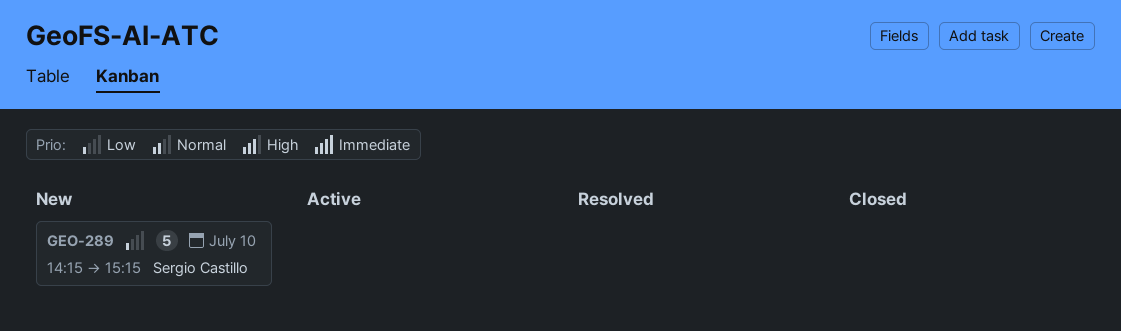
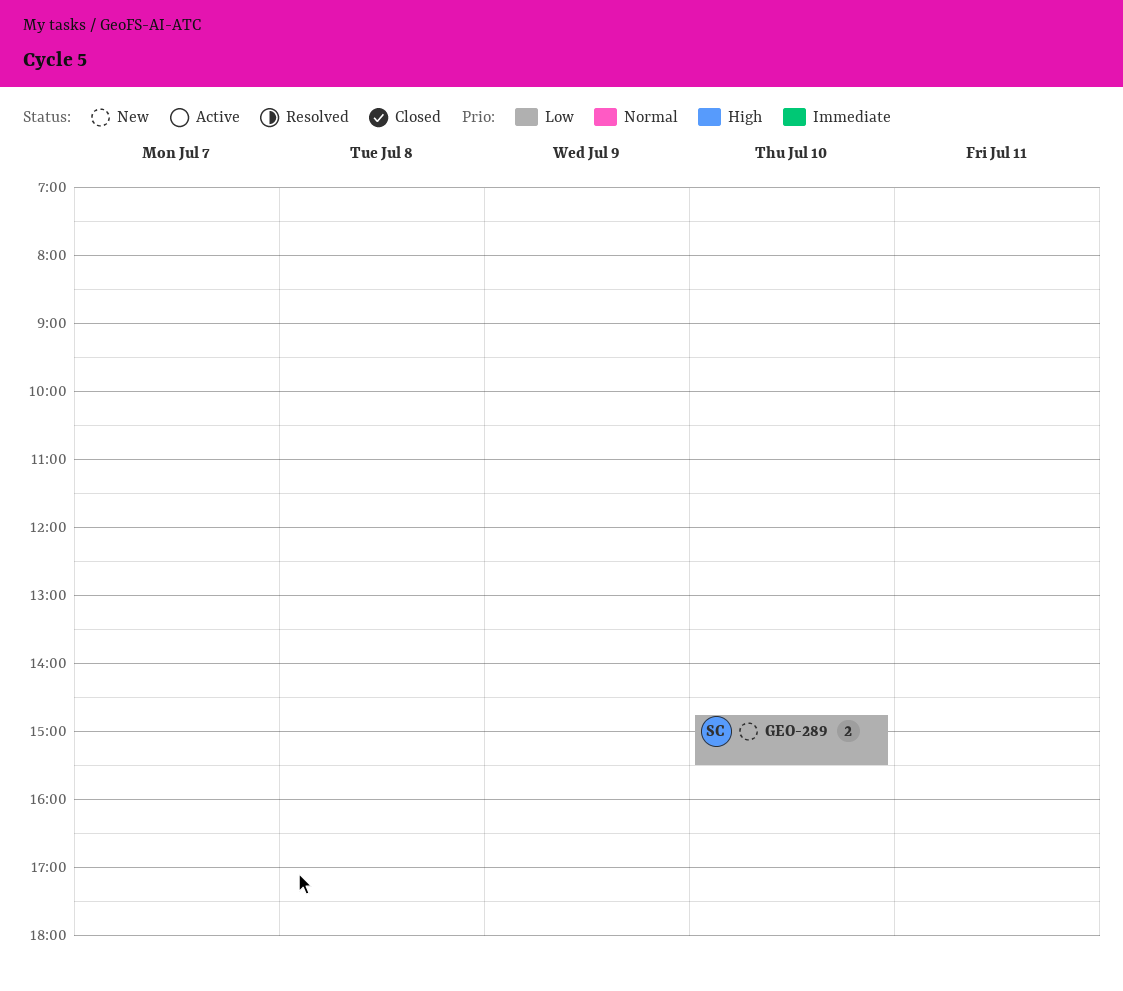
GEO-289, estimate: 5 -> 2
GEO-289, begins: 14:15 -> 14:45
GEO-289, ends: 15:15 -> 15:30

